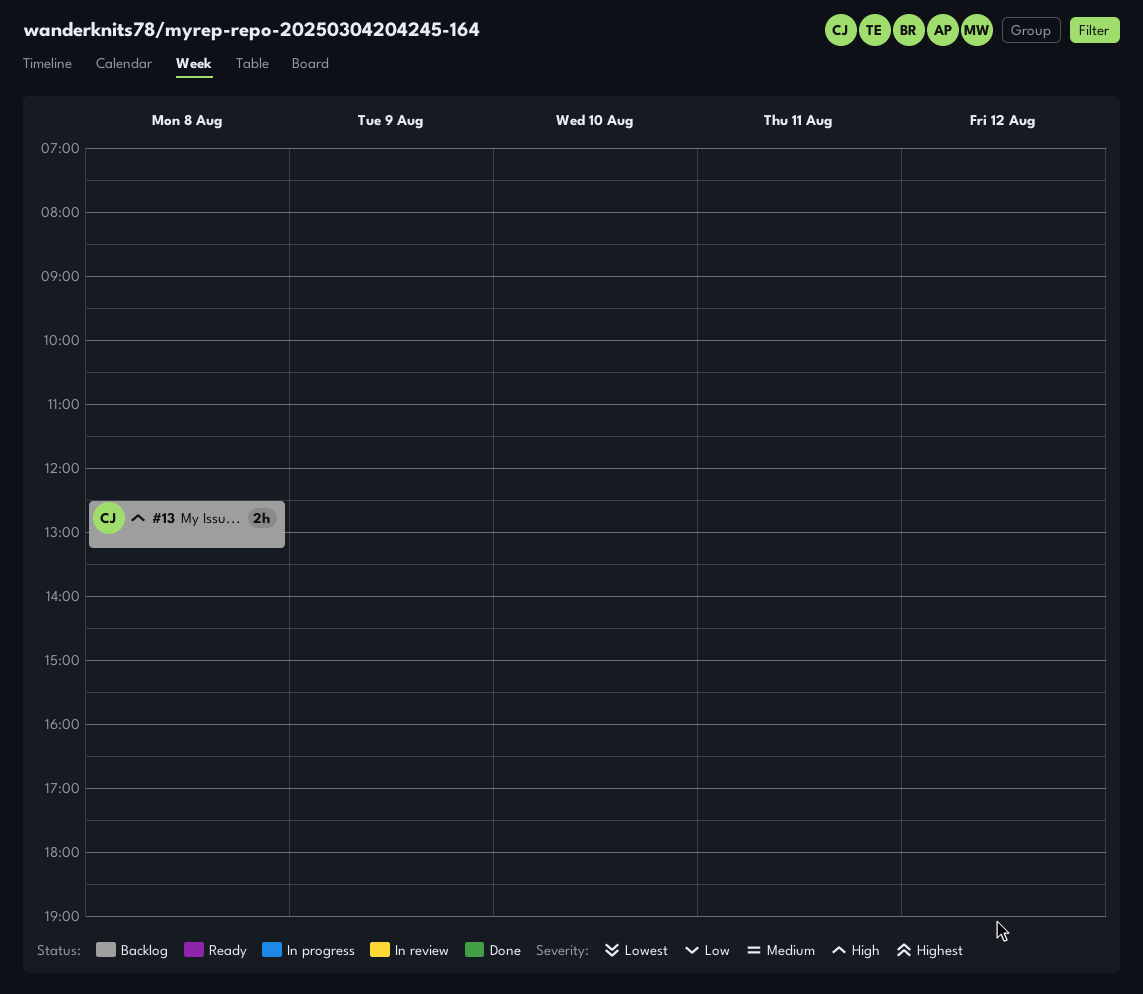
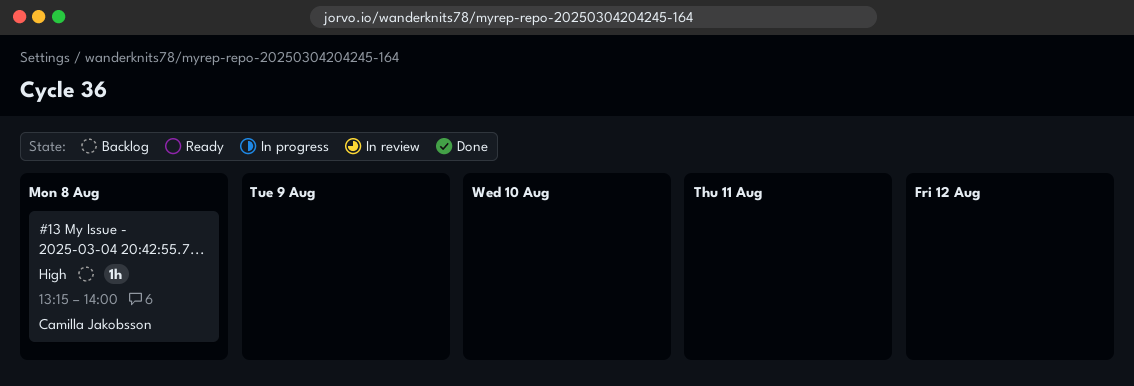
#13, estimate: 2h -> 1h
#13, begins: 12:30 -> 13:15
#13, ends: 13:15 -> 14:00

